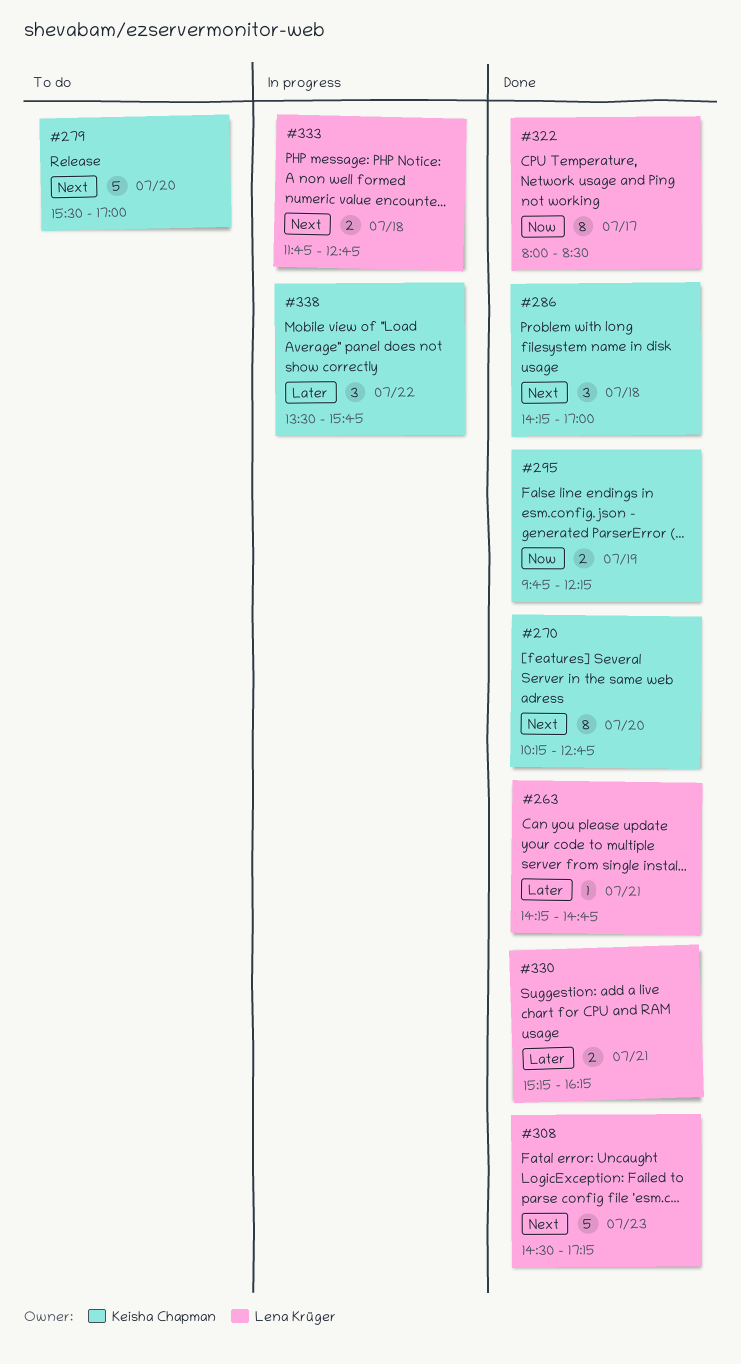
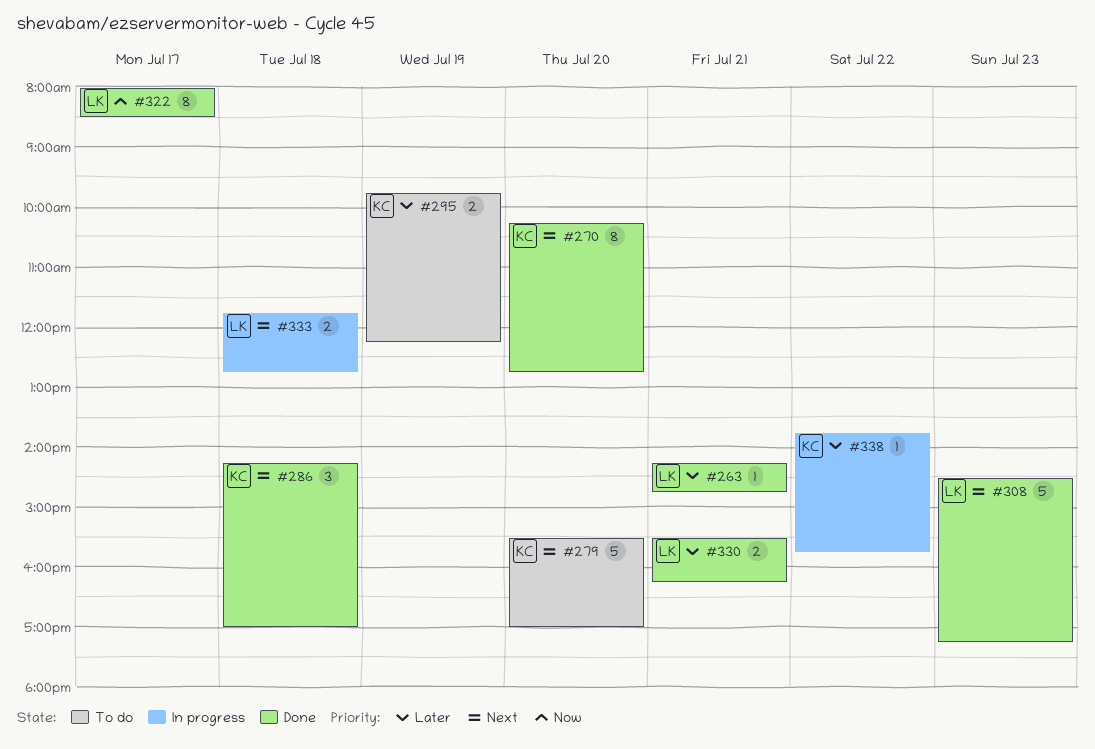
#295, status: Done -> To do
#295, priority: Now -> Later
#330, begins: 15:15 -> 15:30
#338, estimate: 3 -> 1
#338, begins: 13:30 -> 13:45

